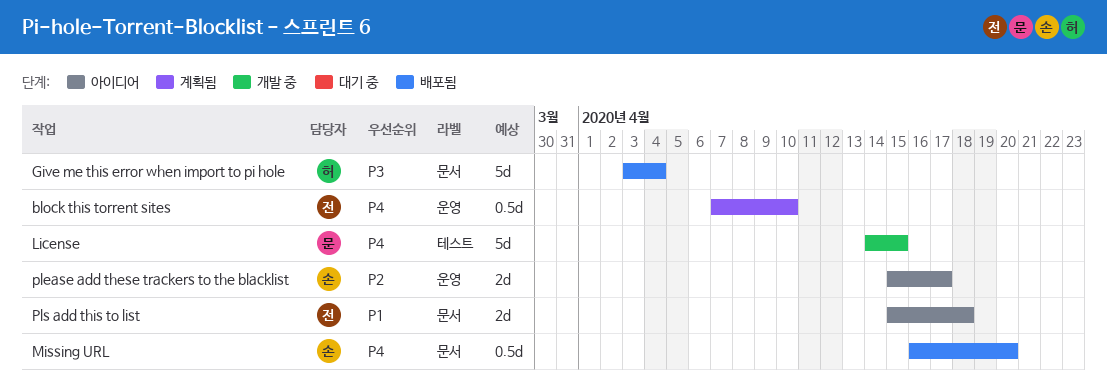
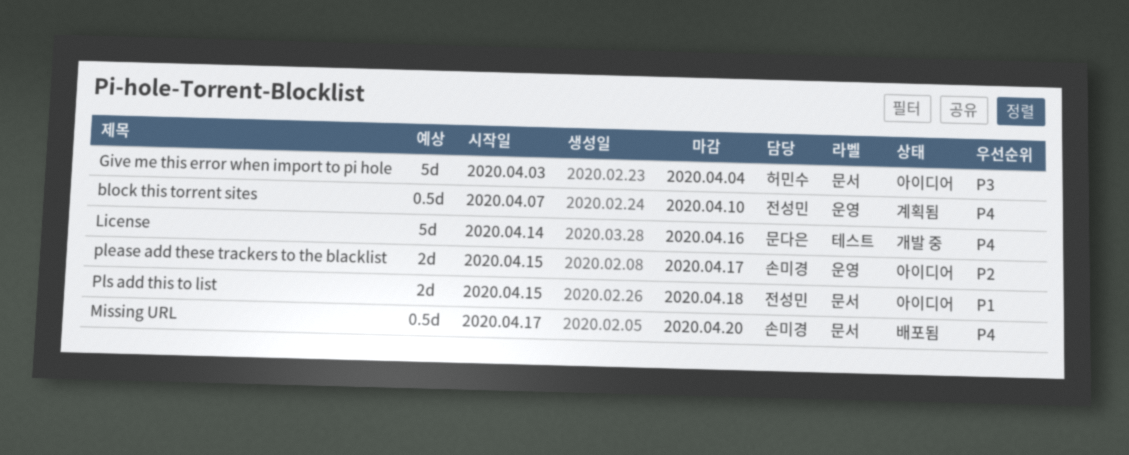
Give me this error when import to pi hole, status: 배포됨 -> 아이디어
License, due: Apr 15 -> Apr 16
Missing URL, start: Apr 16 -> Apr 17

